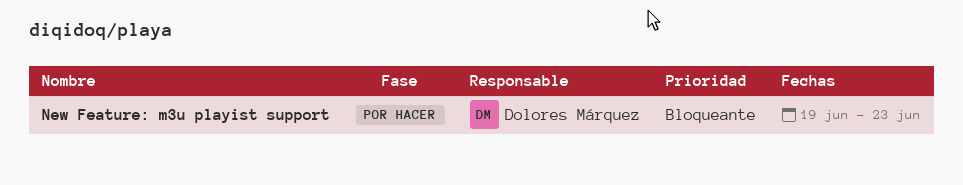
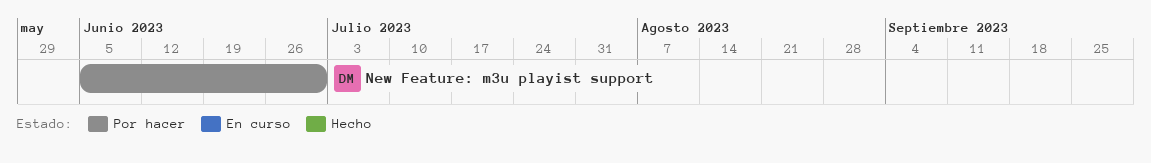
New Feature: m3u playist support, start: Jun 19 -> Jun 5
New Feature: m3u playist support, due: Jun 23 -> Jun 30

